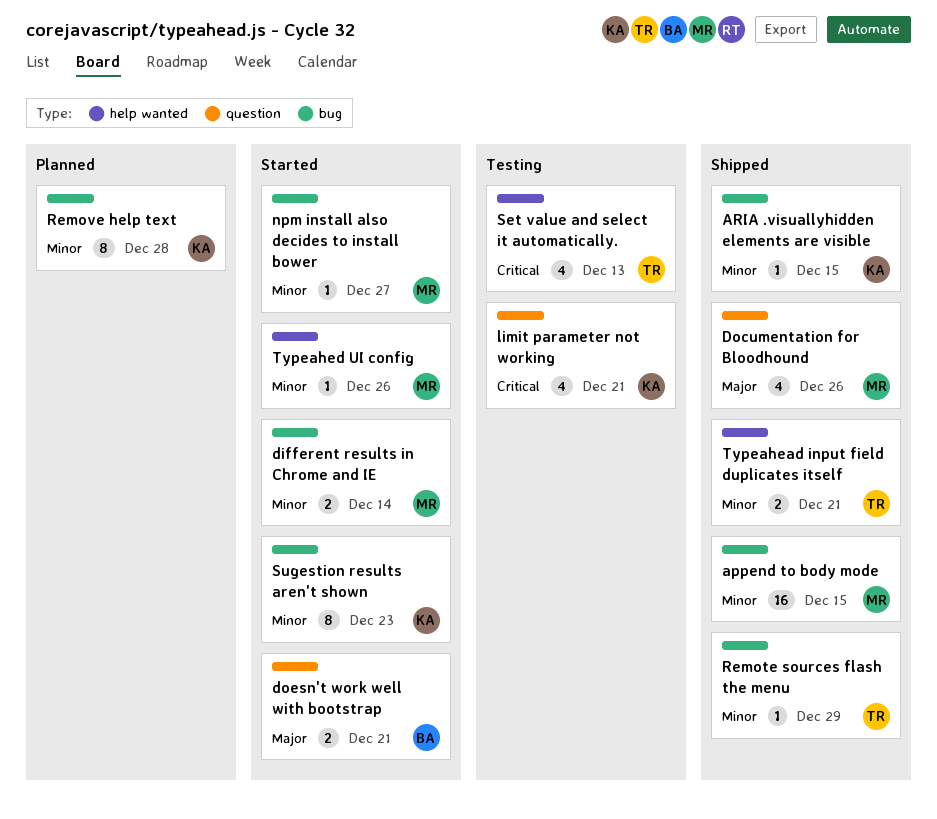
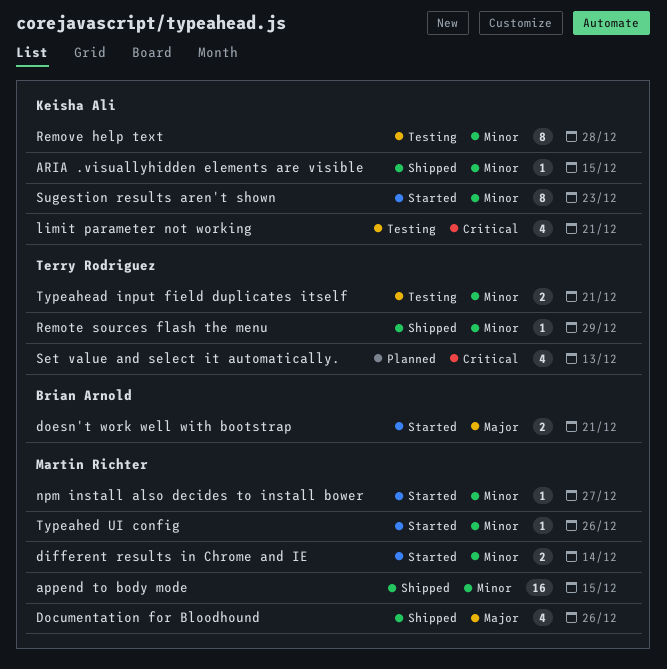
Remove help text, status: Planned -> Testing
Set value and select it automatically., status: Testing -> Planned
Typeahead input field duplicates itself, status: Shipped -> Testing

